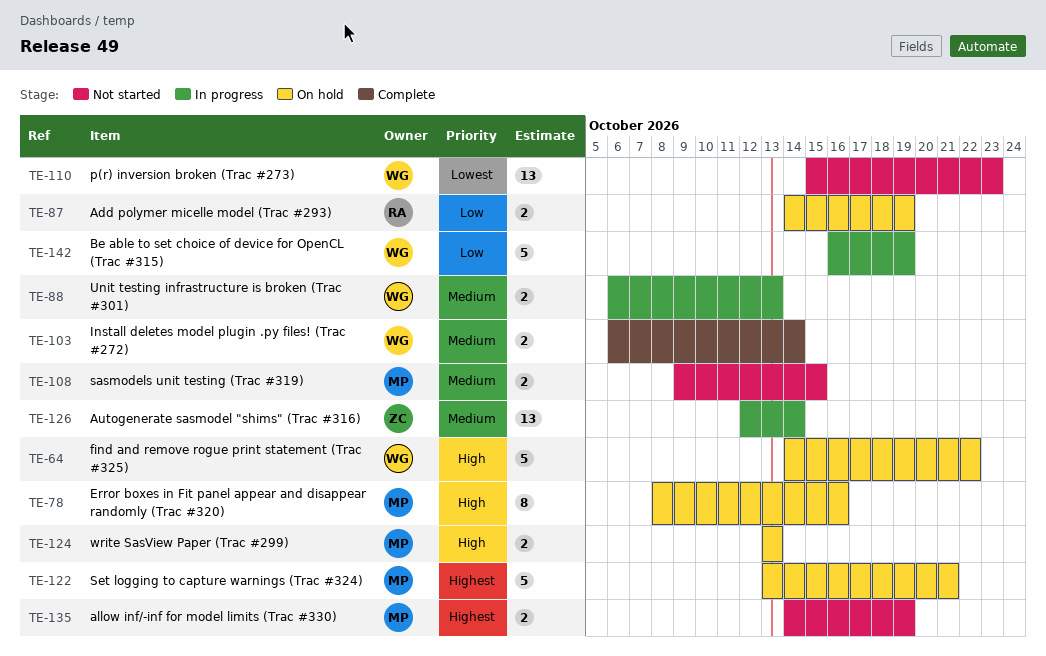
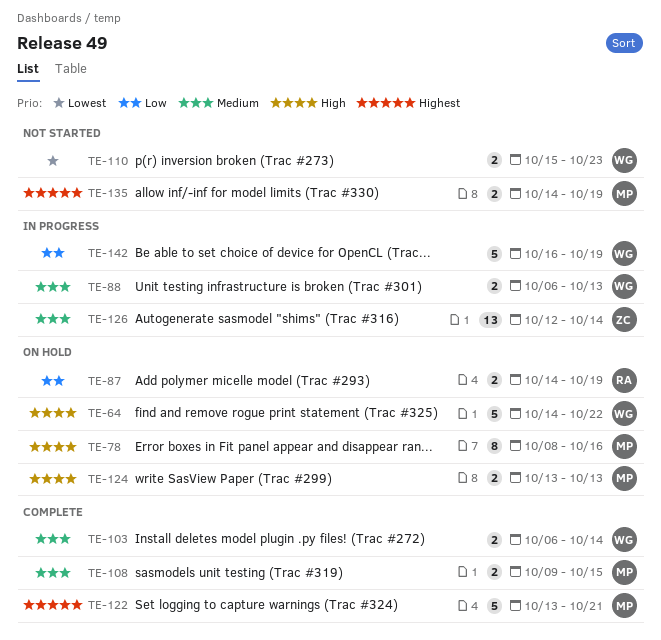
TE-108, status: Not started -> Complete
TE-110, estimate: 13 -> 2
TE-122, status: On hold -> Complete

